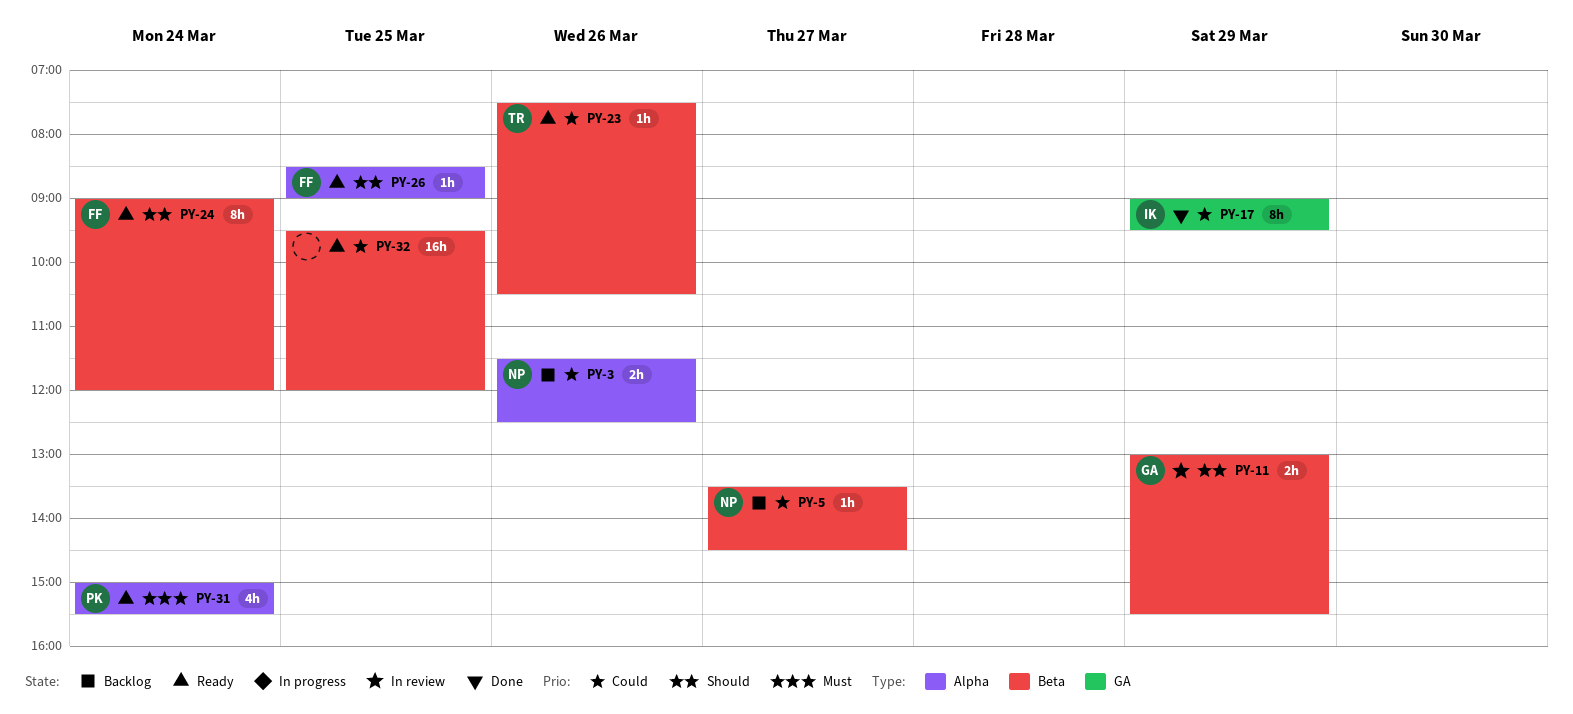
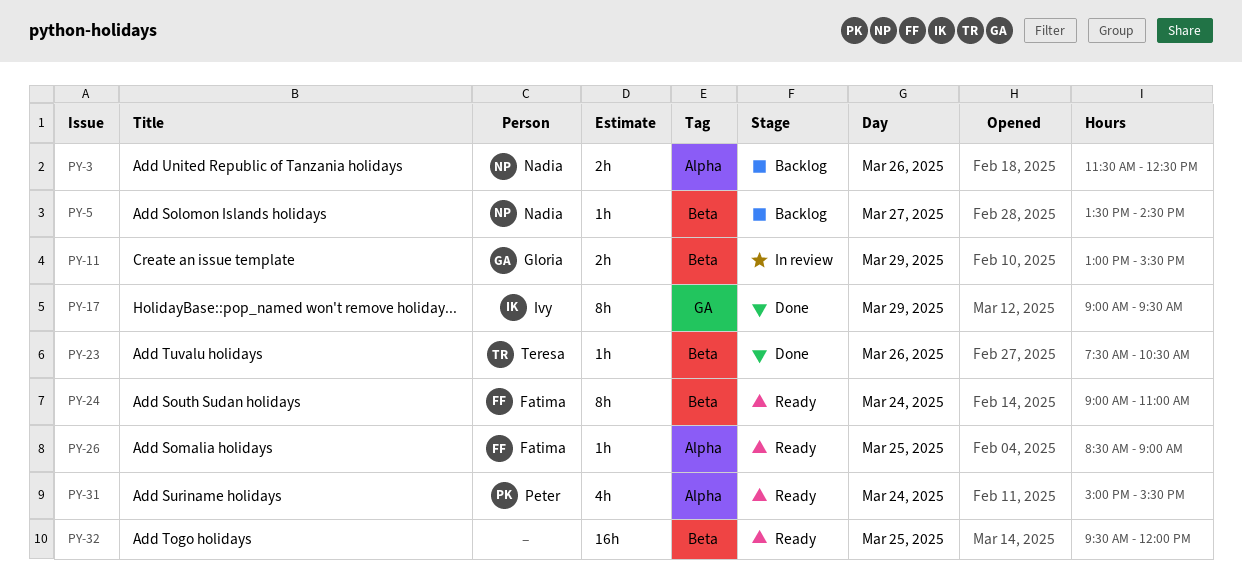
PY-23, status: Ready -> Done
PY-24, ends: 12:00 -> 11:00

